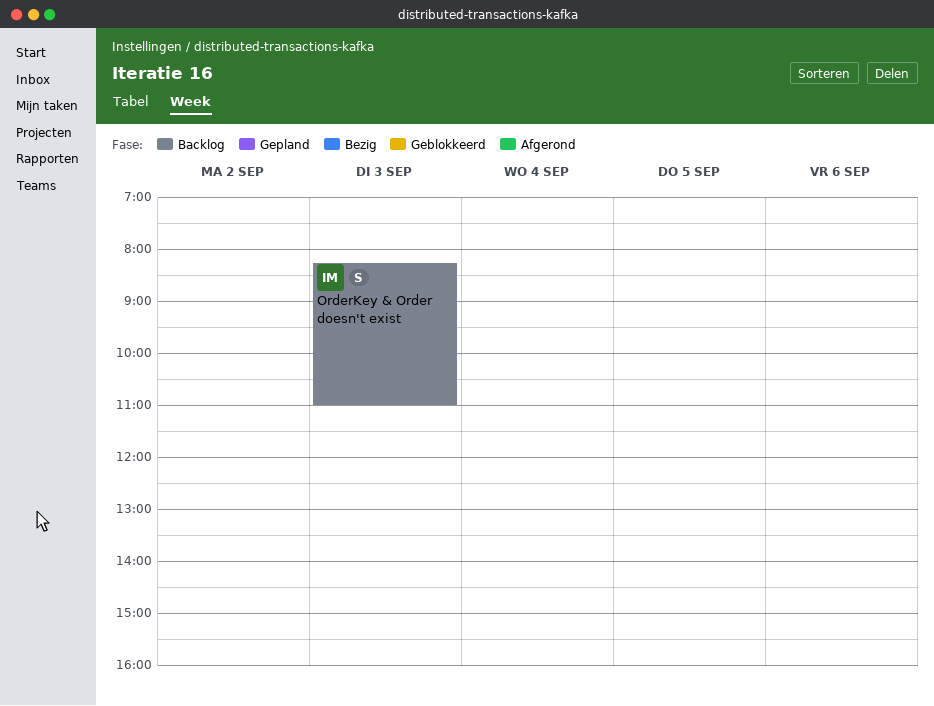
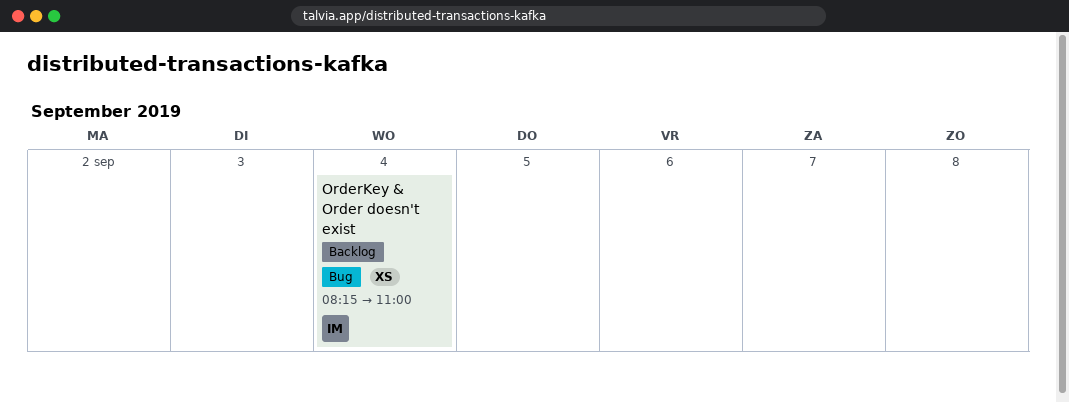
OrderKey & Order doesn't exist, estimate: S -> XS
OrderKey & Order doesn't exist, day: Sep 3 -> Sep 4

